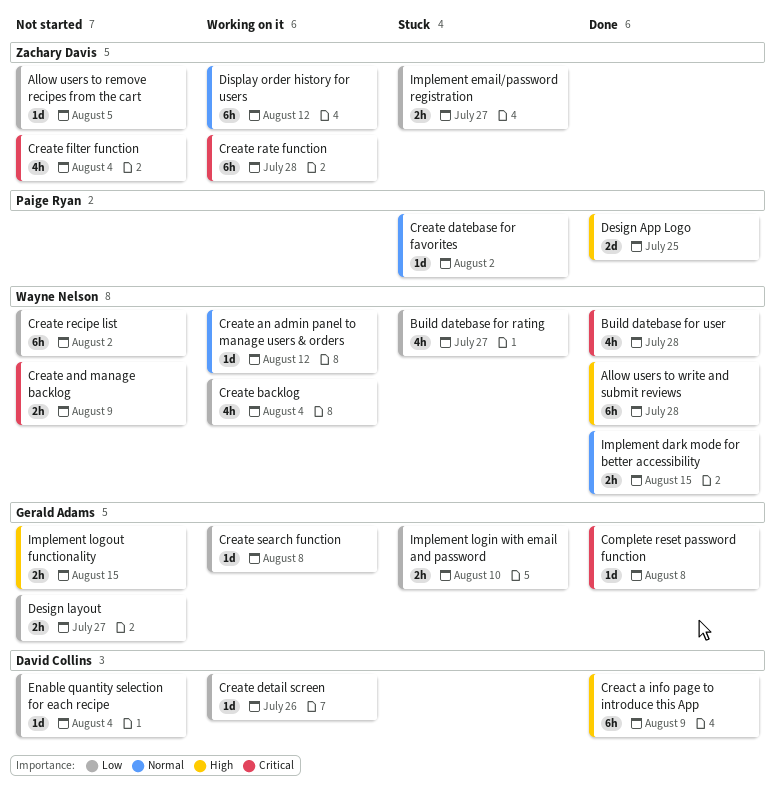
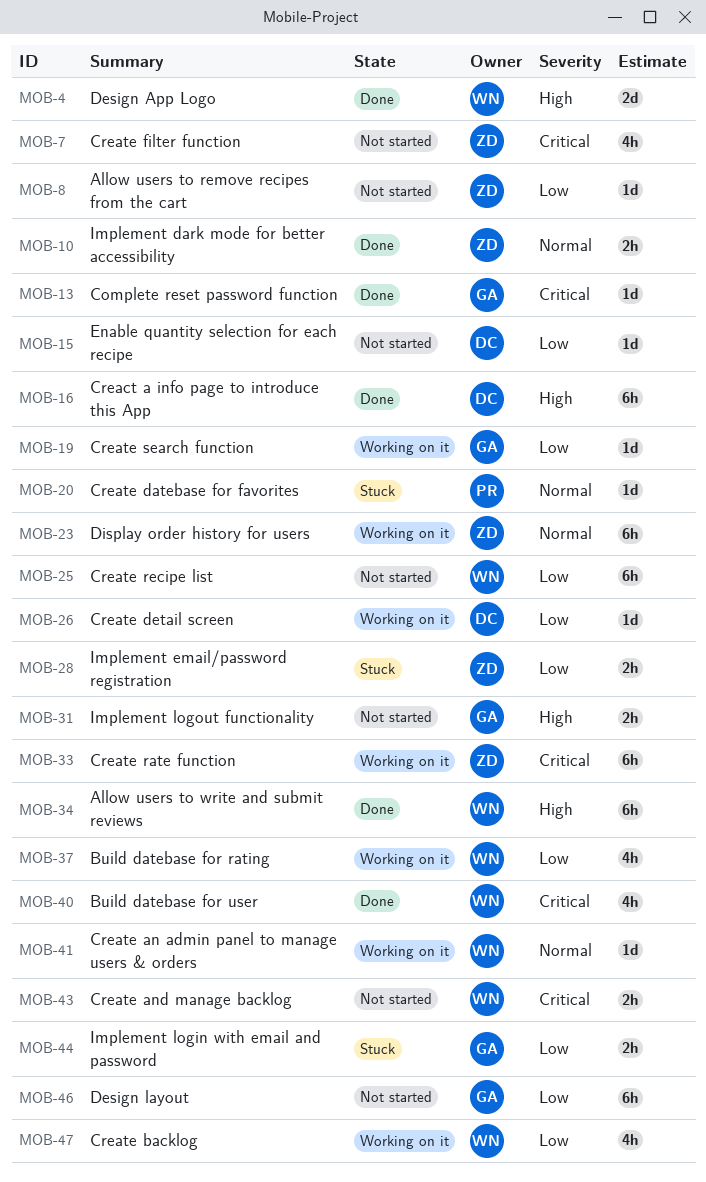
Build datebase for rating, status: Stuck -> Working on it
Design App Logo, owner: Paige Ryan -> Wayne Nelson
Design layout, estimate: 2h -> 6h
Implement dark mode for better accessibility, owner: Wayne Nelson -> Zachary Davis

